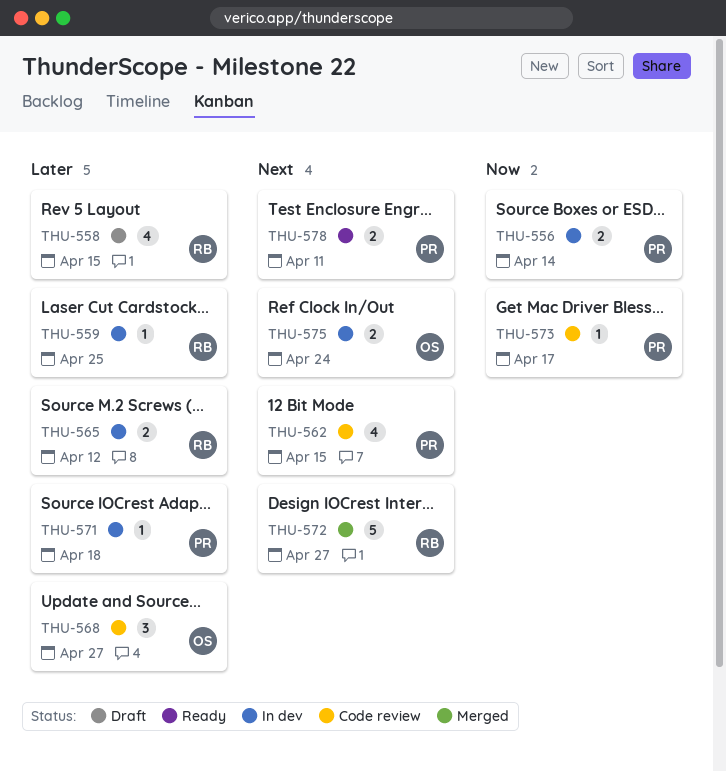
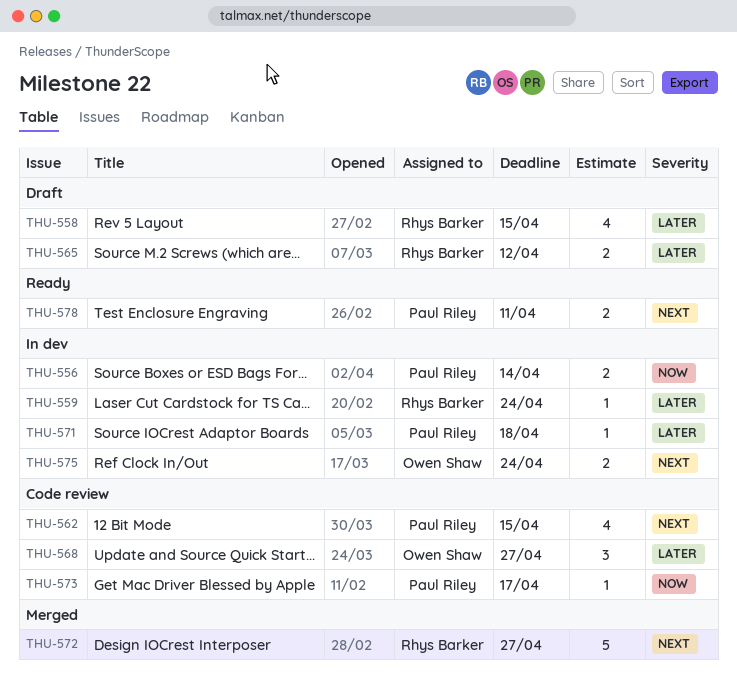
THU-559, due: Apr 25 -> Apr 24
THU-565, status: In dev -> Draft

